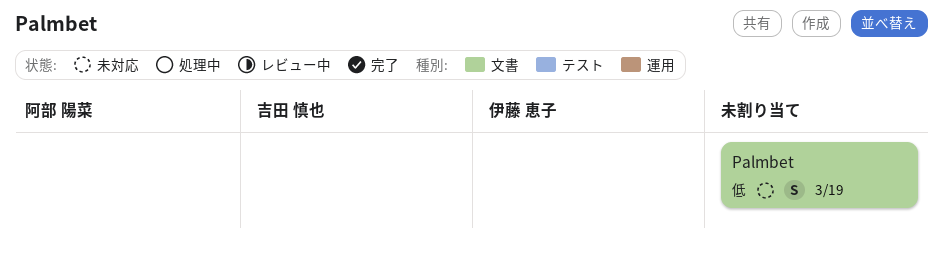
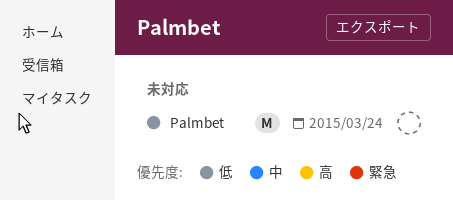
Palmbet, estimate: S -> M
Palmbet, due: Mar 19 -> Mar 24

